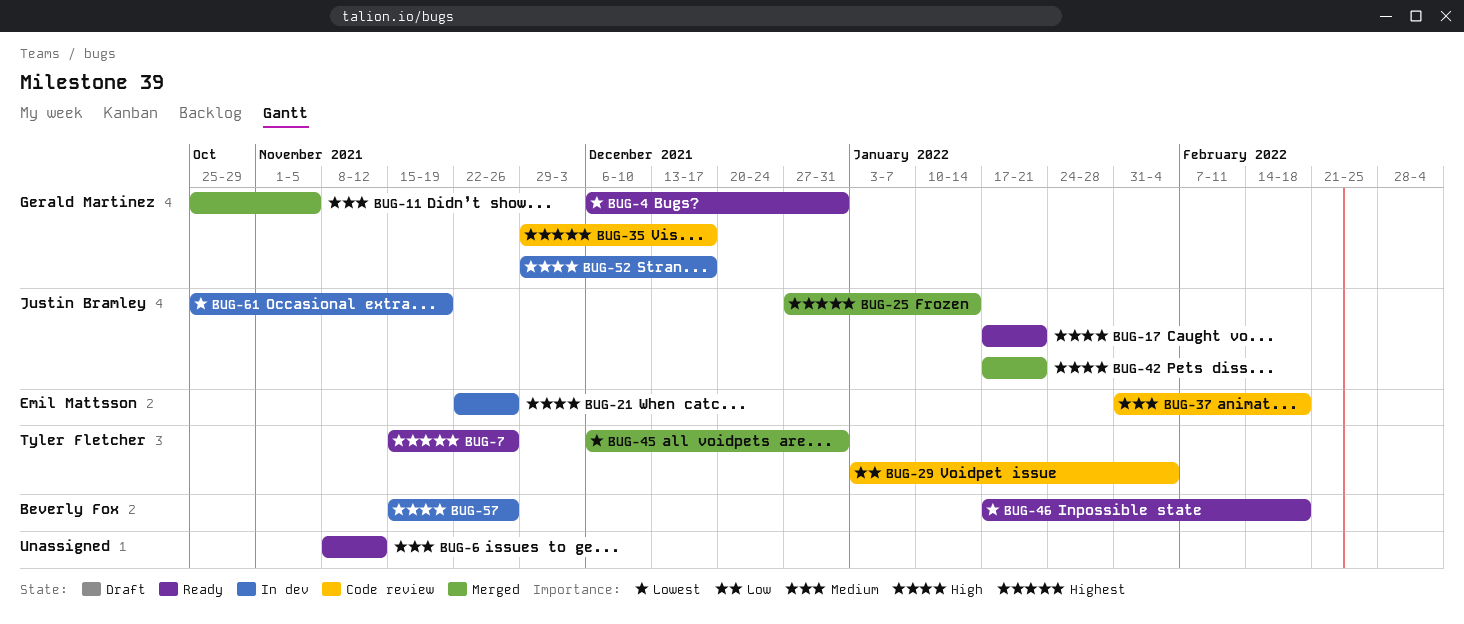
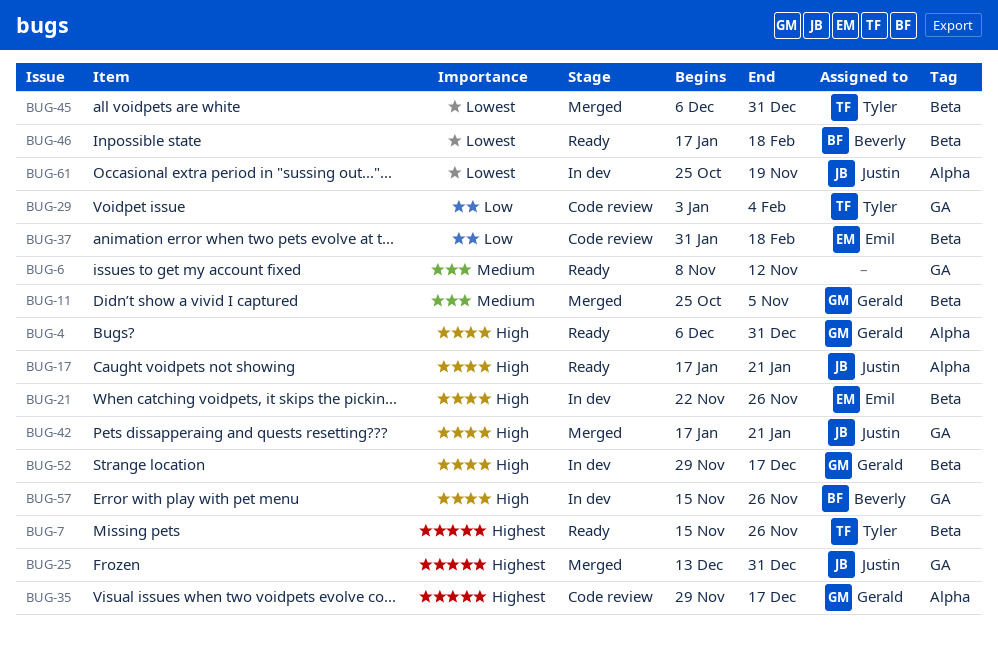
BUG-4, priority: Lowest -> High
BUG-25, start: Dec 27 -> Dec 13
BUG-25, due: Jan 14 -> Dec 31
BUG-37, priority: Medium -> Low

